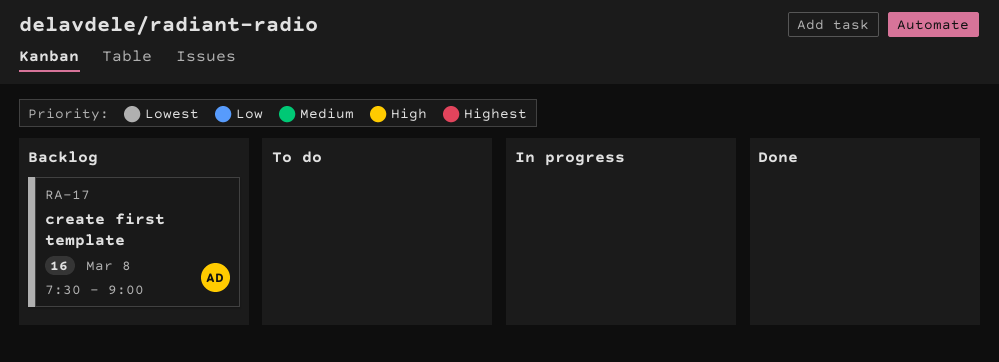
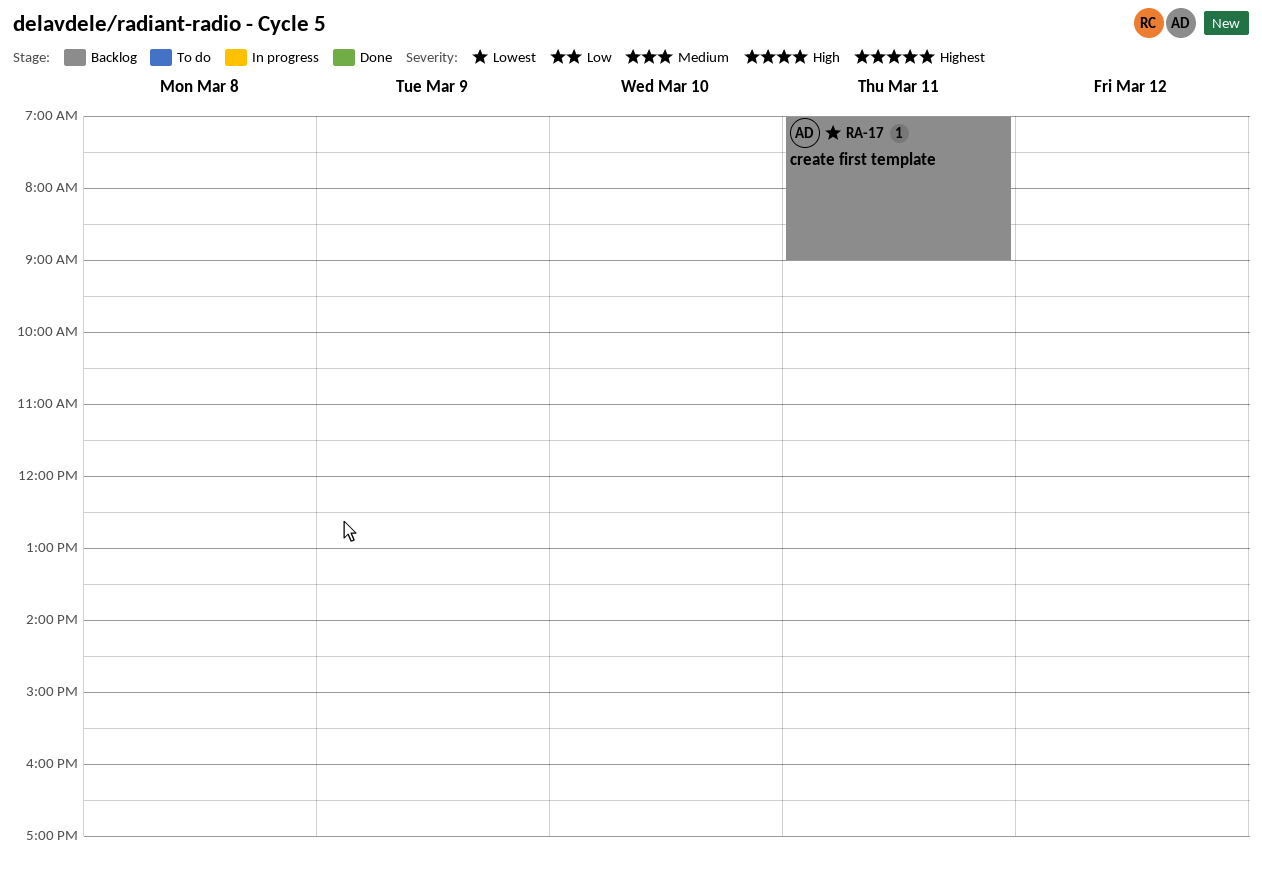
RA-17, estimate: 16 -> 1
RA-17, day: Mar 8 -> Mar 11
RA-17, begins: 07:30 -> 07:00

